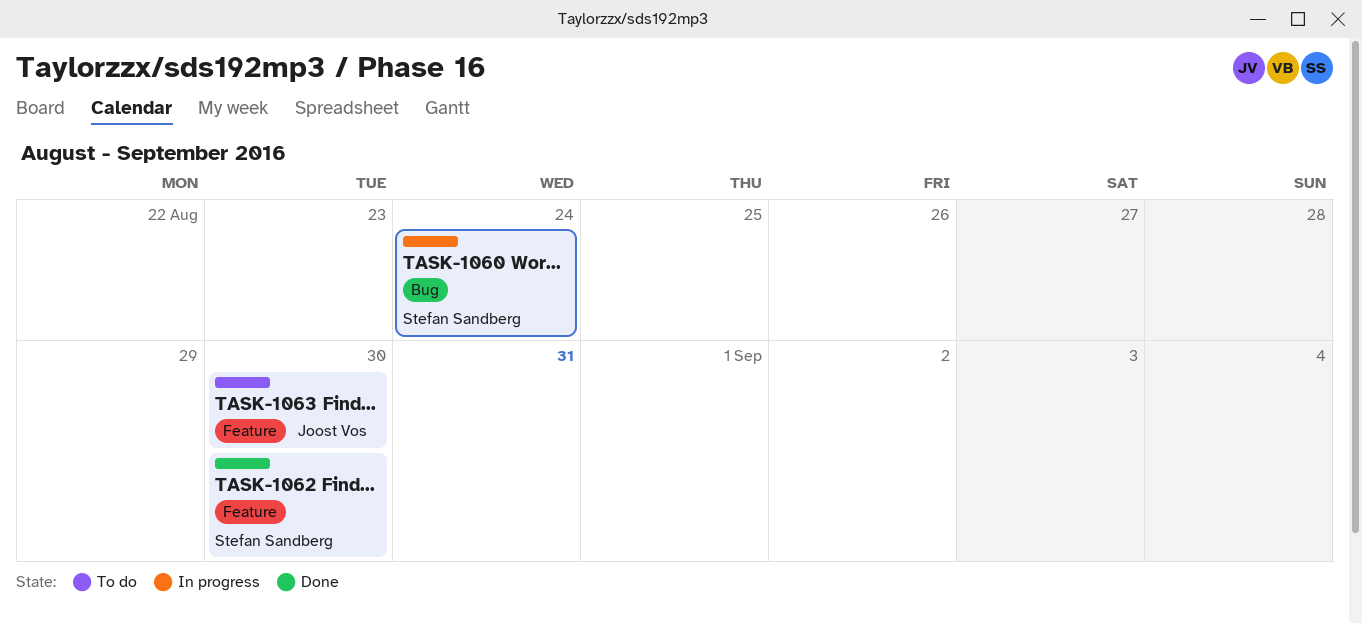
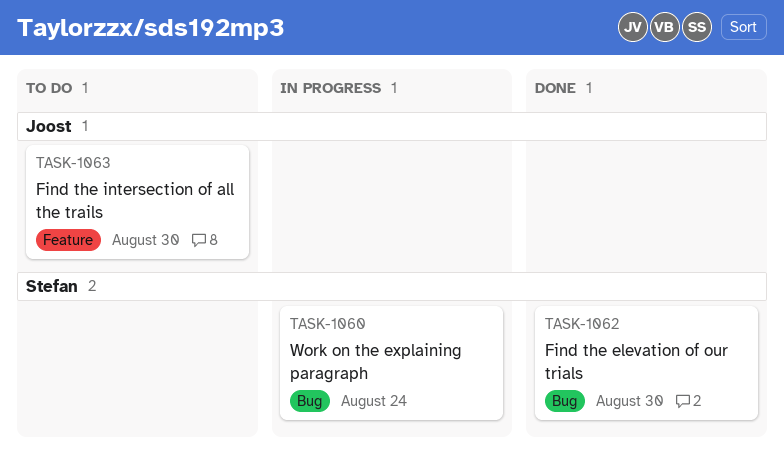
TASK-1062, label: Feature -> Bug

